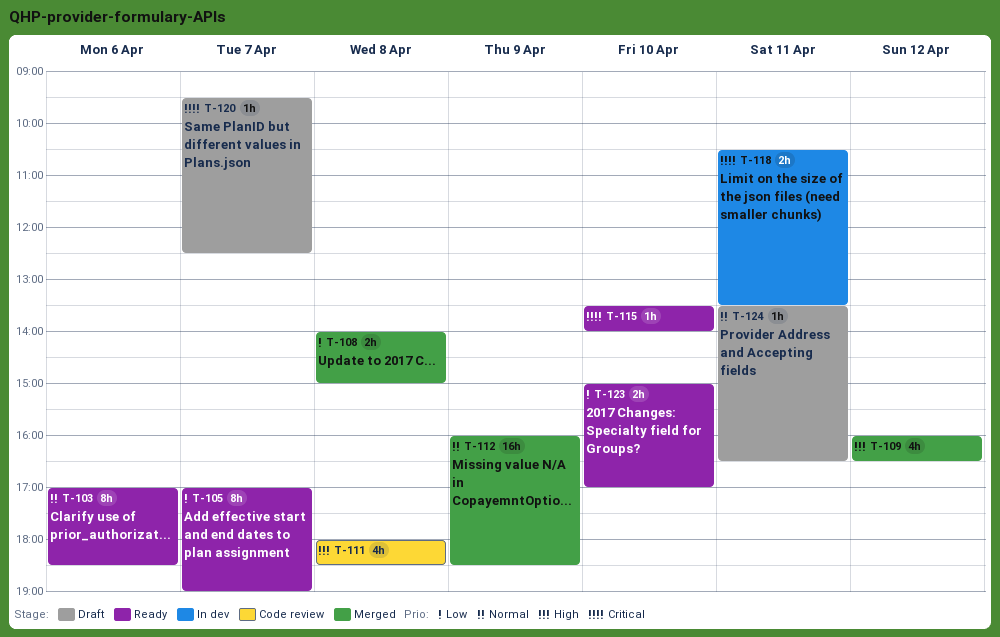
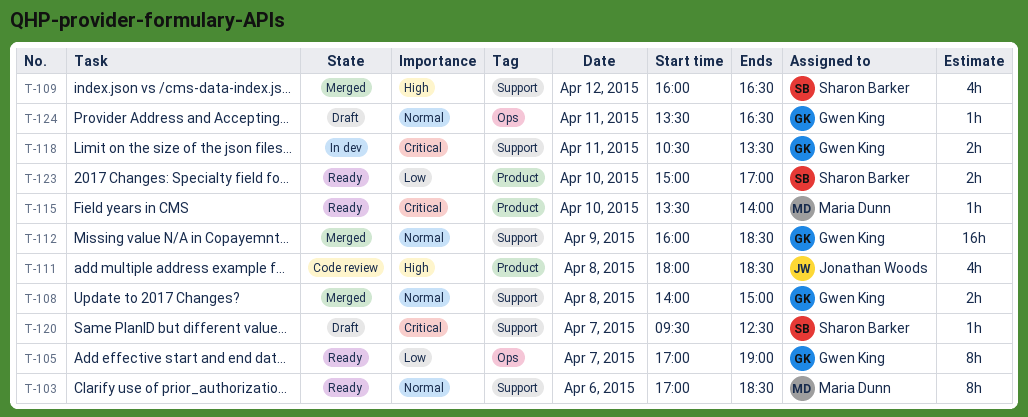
T-108, priority: Low -> Normal

